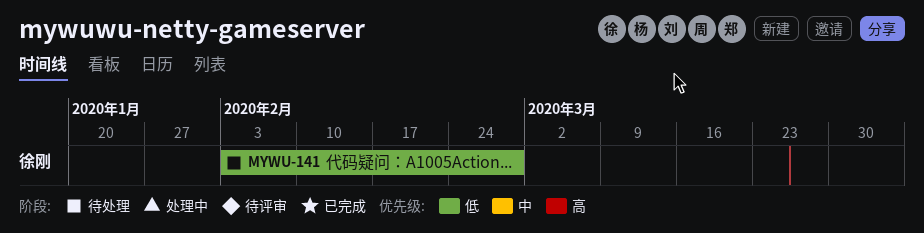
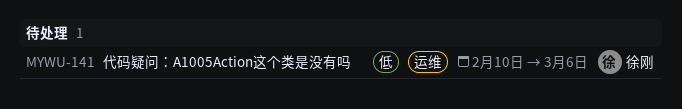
MYWU-141, start: Feb 3 -> Feb 10
MYWU-141, due: Feb 28 -> Mar 6

